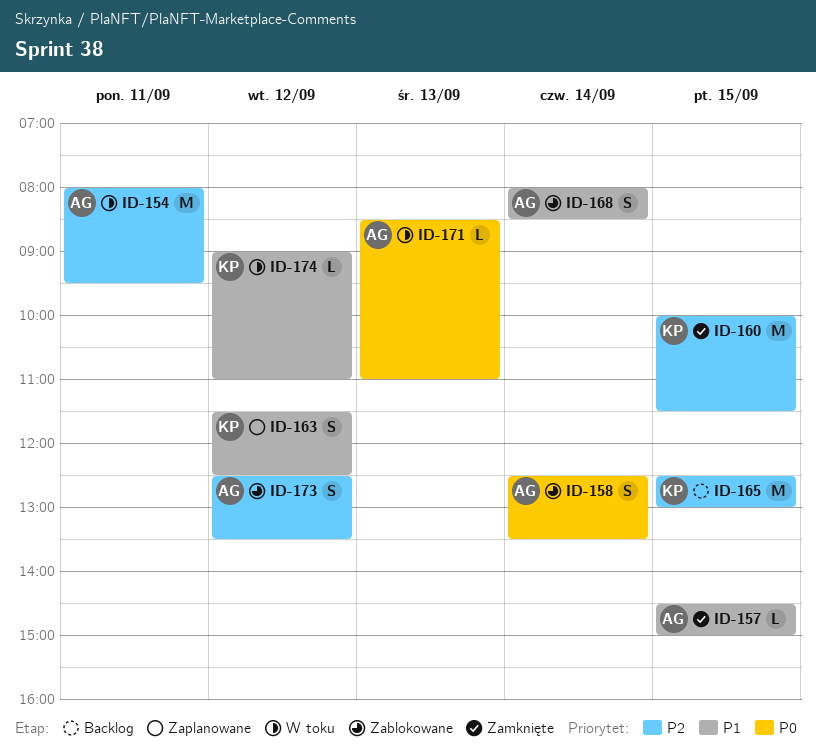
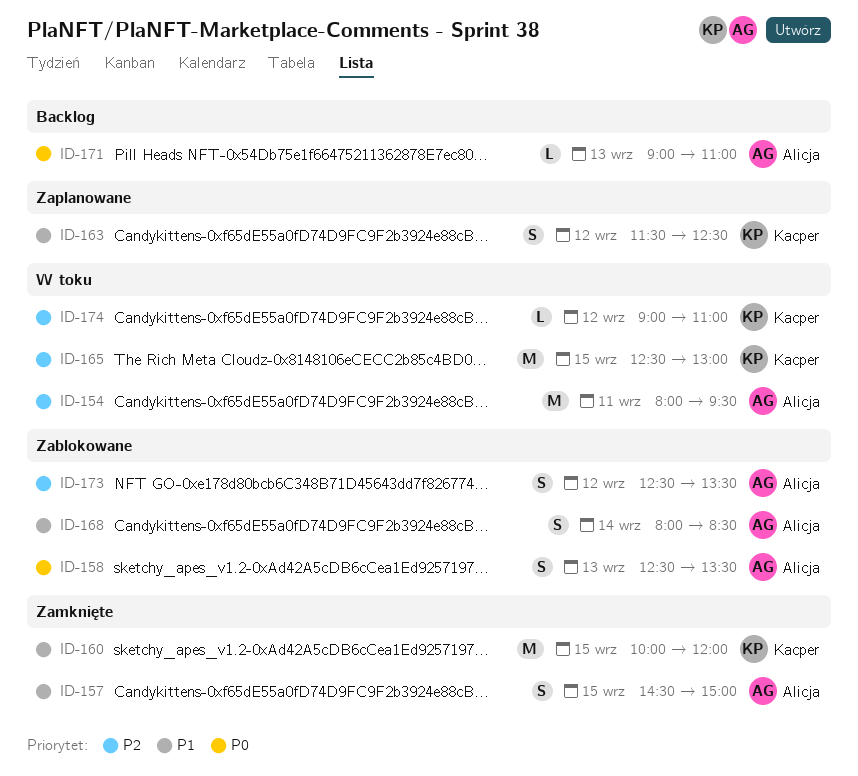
ID-157, estimate: L -> S
ID-158, day: Sep 14 -> Sep 13
ID-160, priority: P2 -> P1
ID-160, ends: 11:30 -> 12:00
ID-165, status: Backlog -> W toku
ID-171, status: W toku -> Backlog
ID-171, begins: 08:30 -> 09:00
ID-174, priority: P1 -> P2

